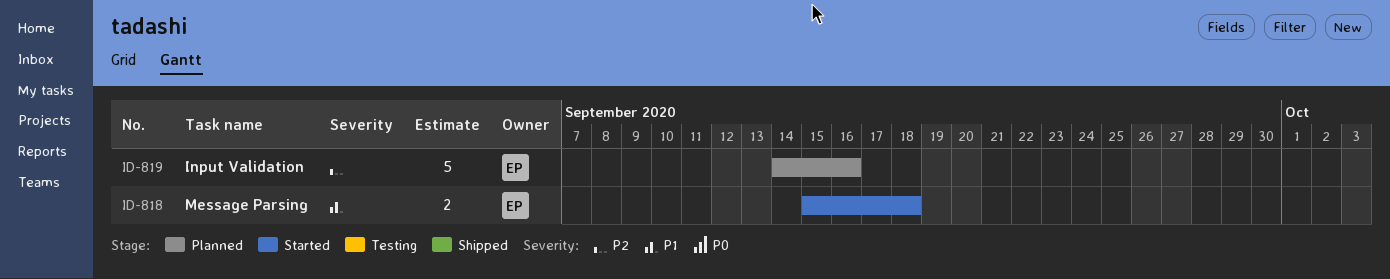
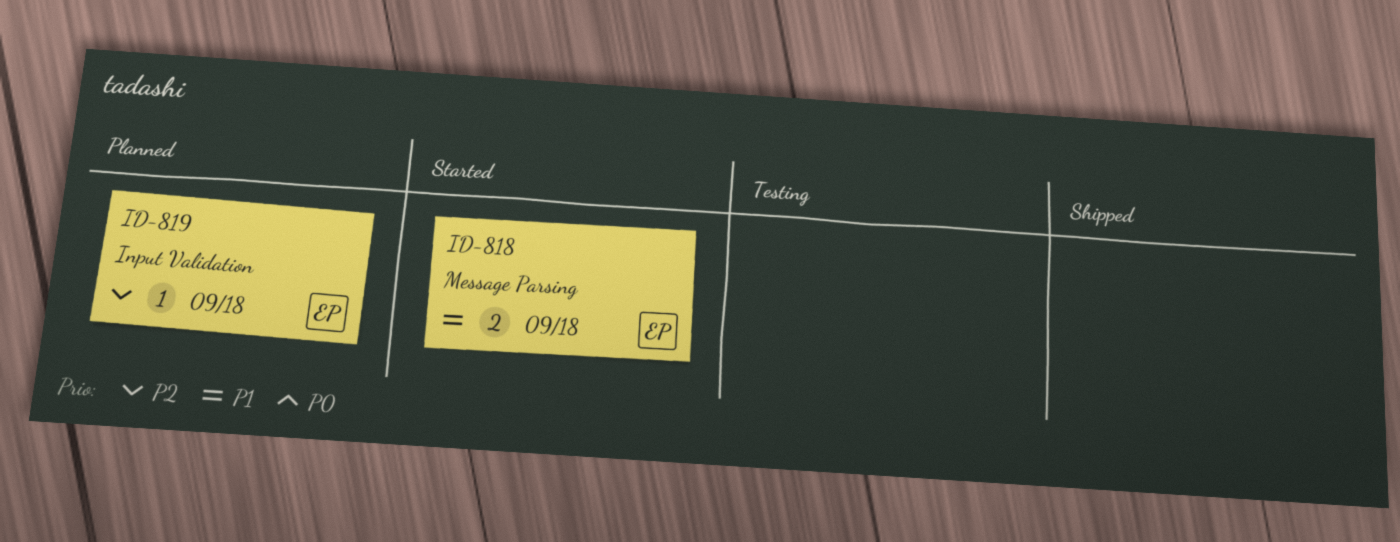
ID-819, estimate: 5 -> 1
ID-819, due: Sep 16 -> Sep 18

